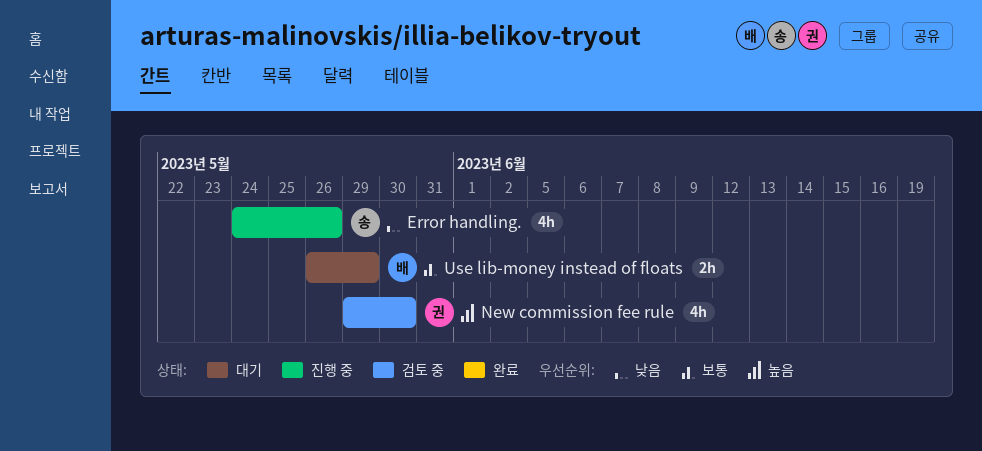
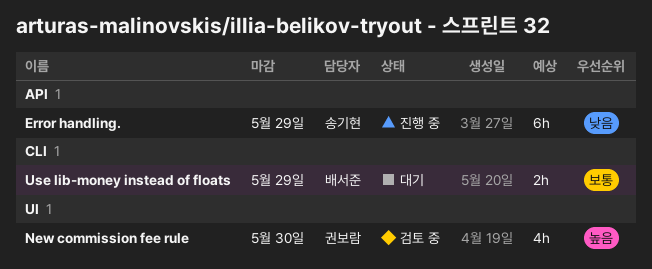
Error handling., estimate: 4h -> 6h
Error handling., due: May 26 -> May 29

